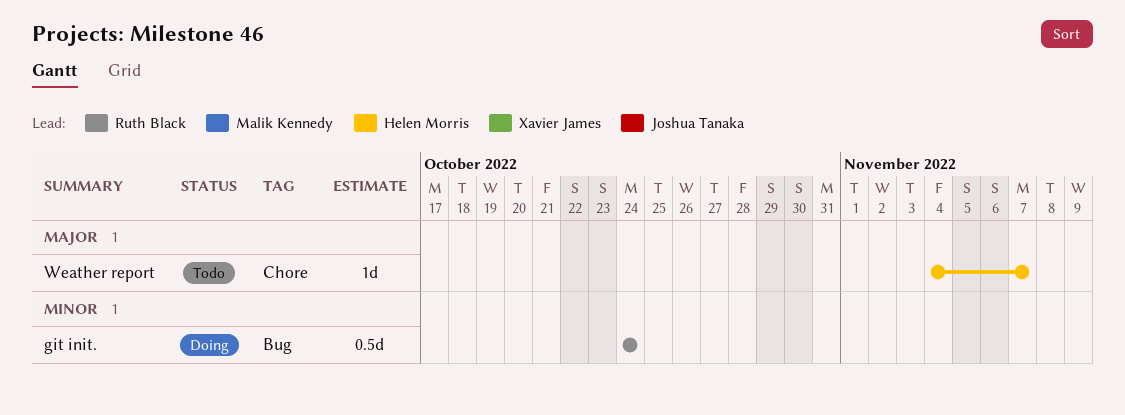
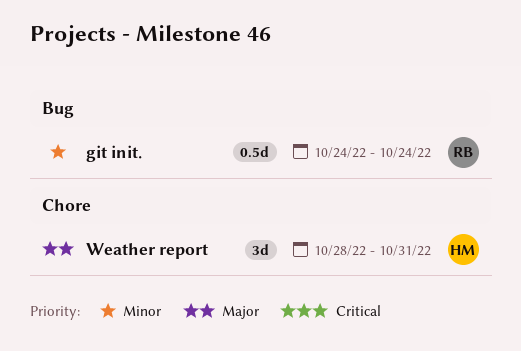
Weather report, estimate: 1d -> 3d
Weather report, start: Nov 4 -> Oct 28
Weather report, due: Nov 7 -> Oct 31

